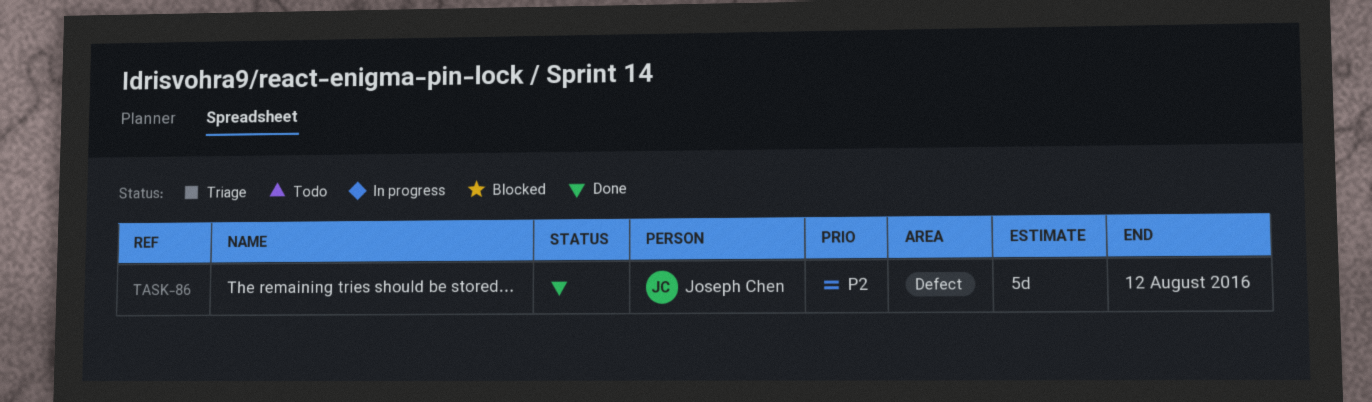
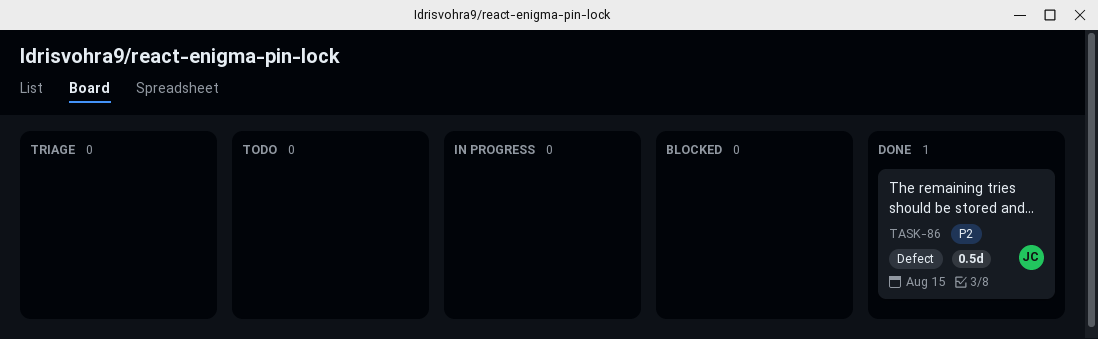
TASK-86, estimate: 5d -> 0.5d
TASK-86, due: Aug 12 -> Aug 15

